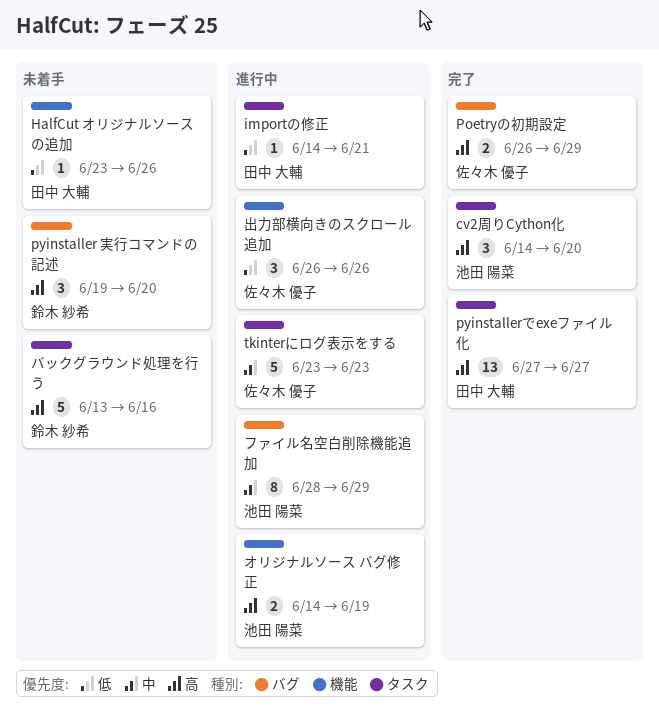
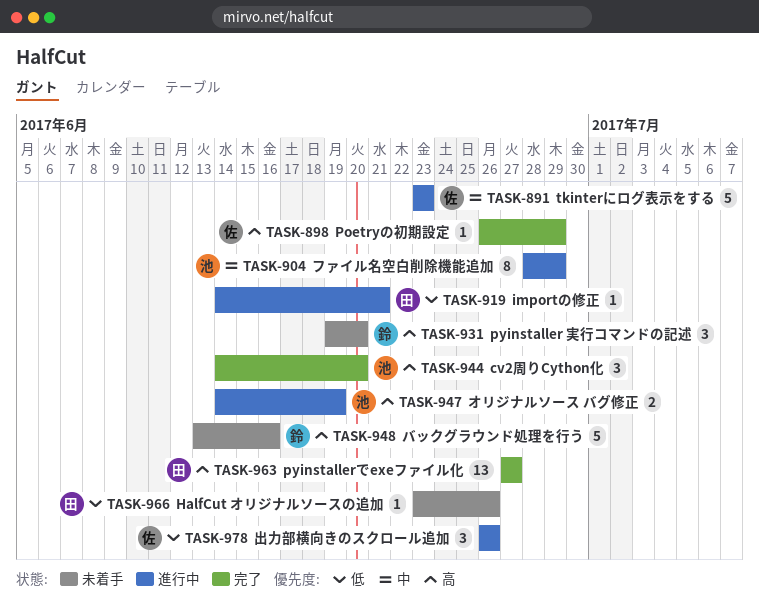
Poetryの初期設定, estimate: 2 -> 1

